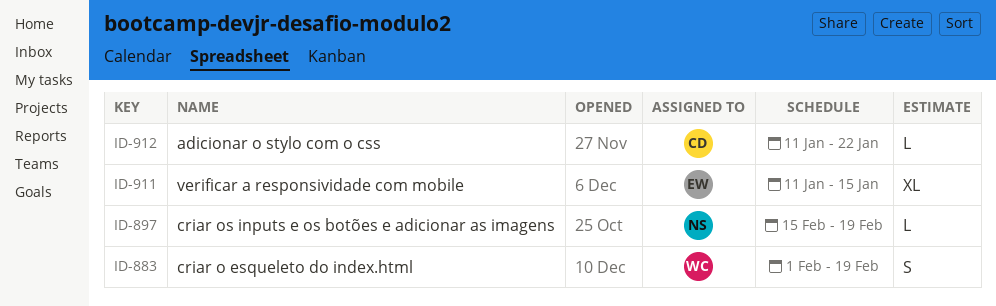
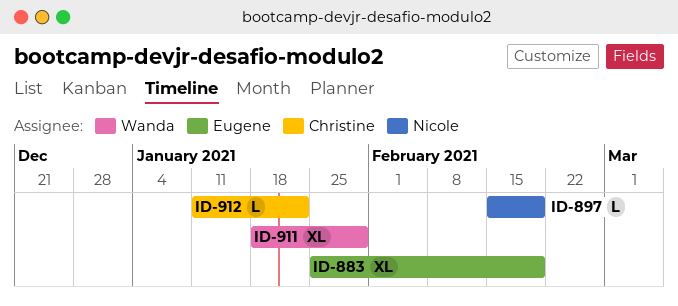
ID-883, owner: Wanda -> Eugene
ID-883, estimate: S -> XL
ID-883, start: Feb 1 -> Jan 25
ID-911, owner: Eugene -> Wanda
ID-911, start: Jan 11 -> Jan 18
ID-911, due: Jan 15 -> Jan 29

